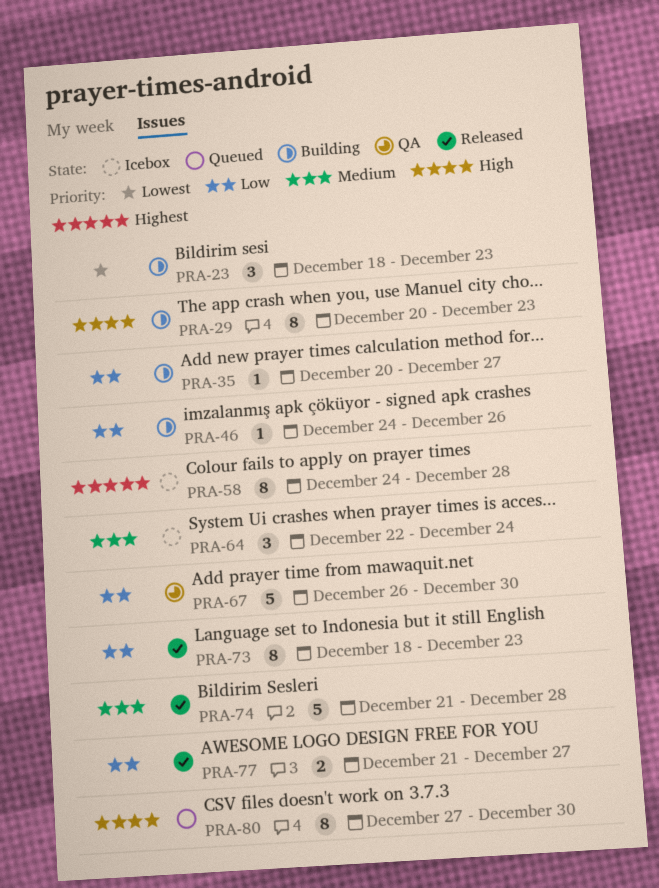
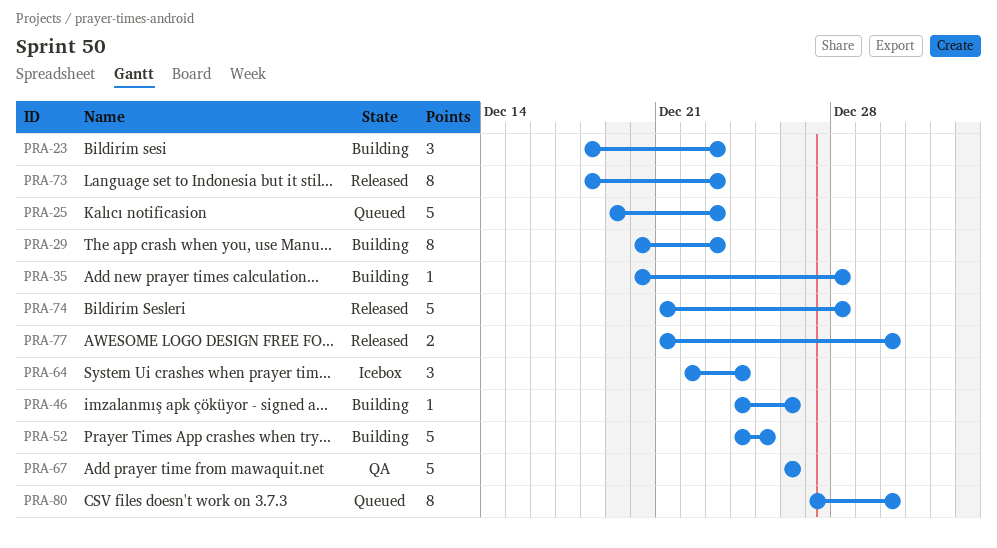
PRA-25: none -> present
PRA-35, due: Dec 27 -> Dec 28
PRA-52: none -> present
PRA-58: present -> none
PRA-67, due: Dec 30 -> Dec 26
PRA-77, due: Dec 27 -> Dec 30

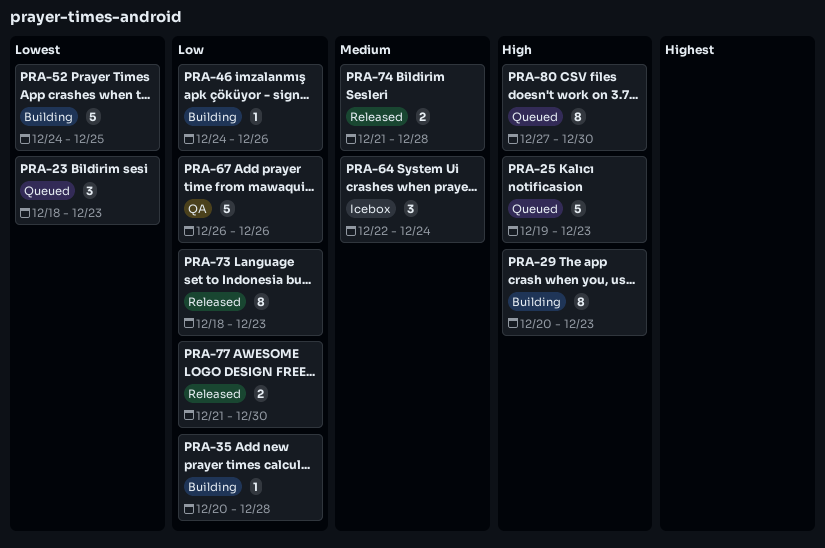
PRA-23, status: Building -> Queued
PRA-74, estimate: 5 -> 2

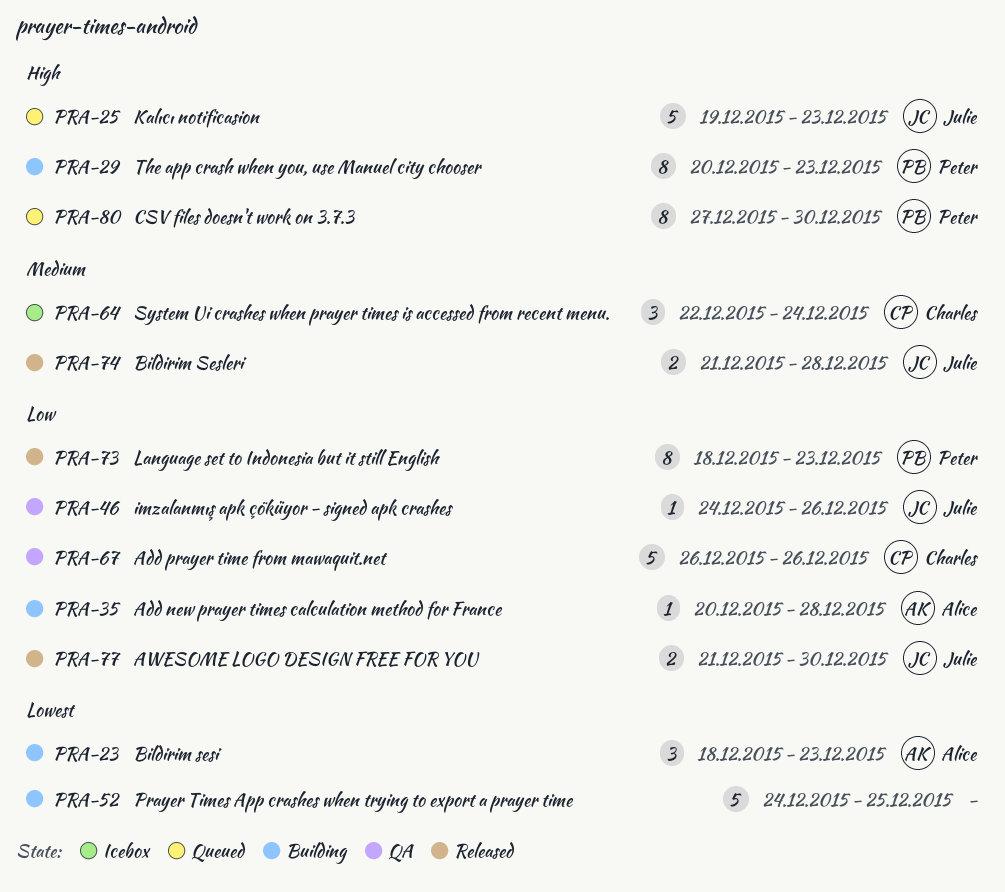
PRA-23, status: Queued -> Building
PRA-46, status: Building -> QA

